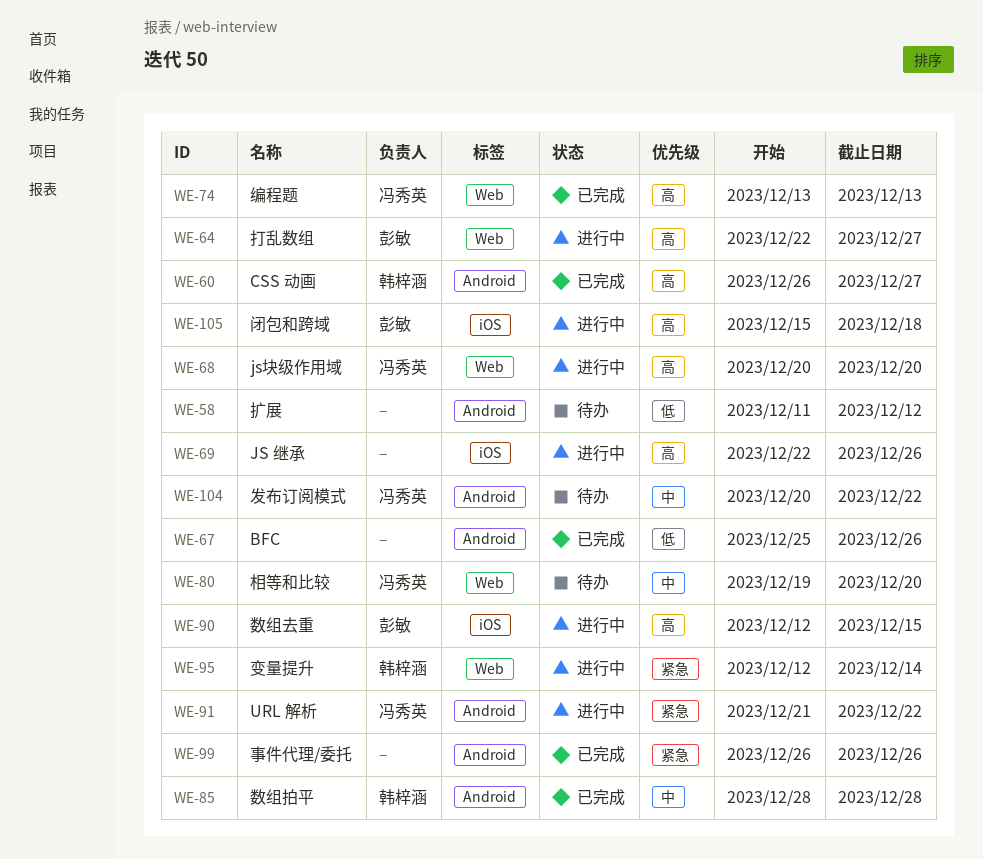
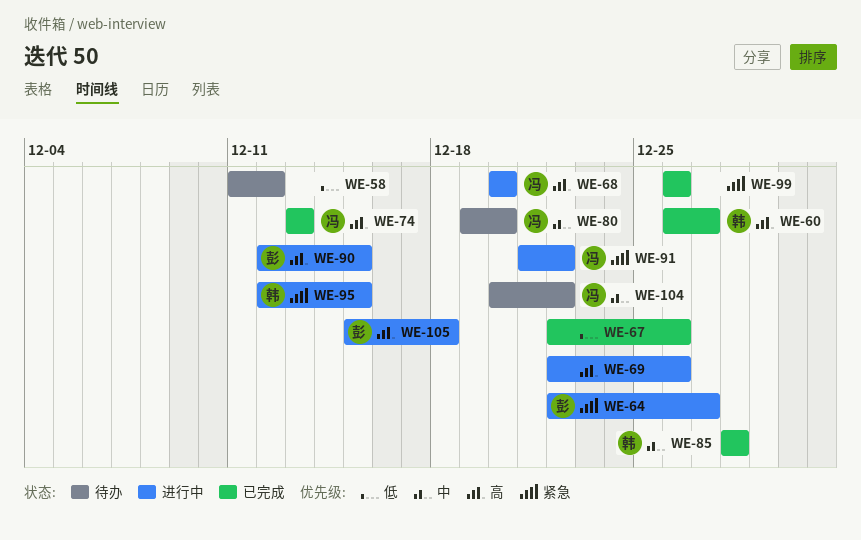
WE-64, priority: 高 -> 紧急
WE-67, start: Dec 25 -> Dec 22
WE-95, due: Dec 14 -> Dec 15

